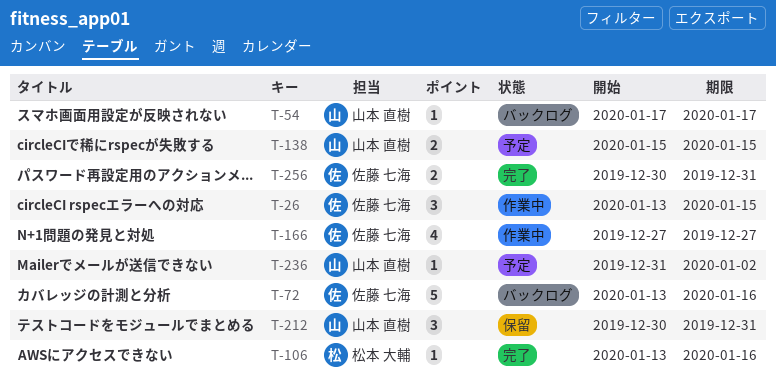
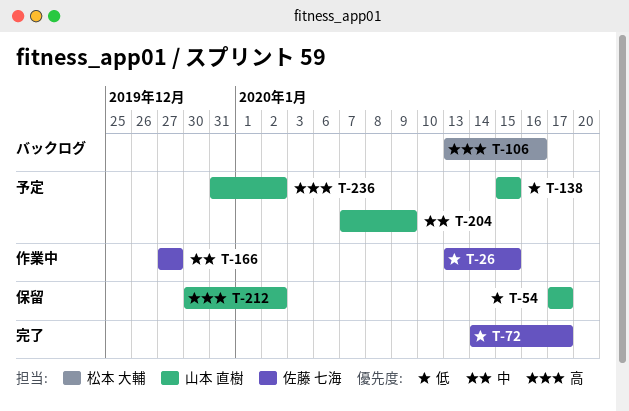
T-54, status: バックログ -> 保留
T-72, status: バックログ -> 完了
T-72, start: Jan 13 -> Jan 14
T-72, due: Jan 16 -> Jan 17
T-106, status: 完了 -> バックログ
T-204: none -> present
T-212, due: Dec 31 -> Jan 2
T-256: present -> none

